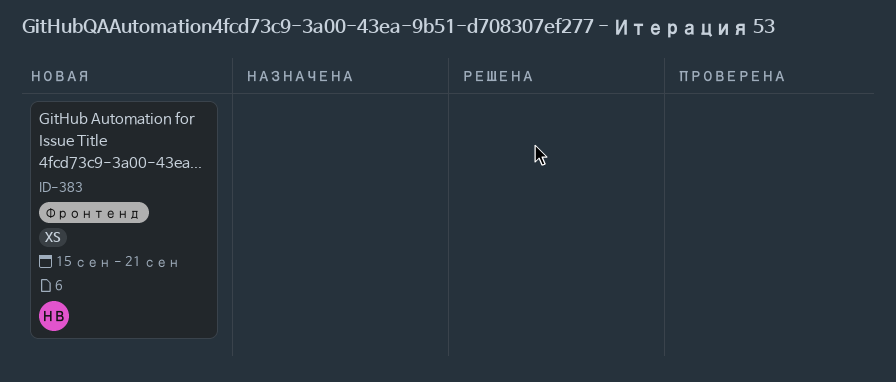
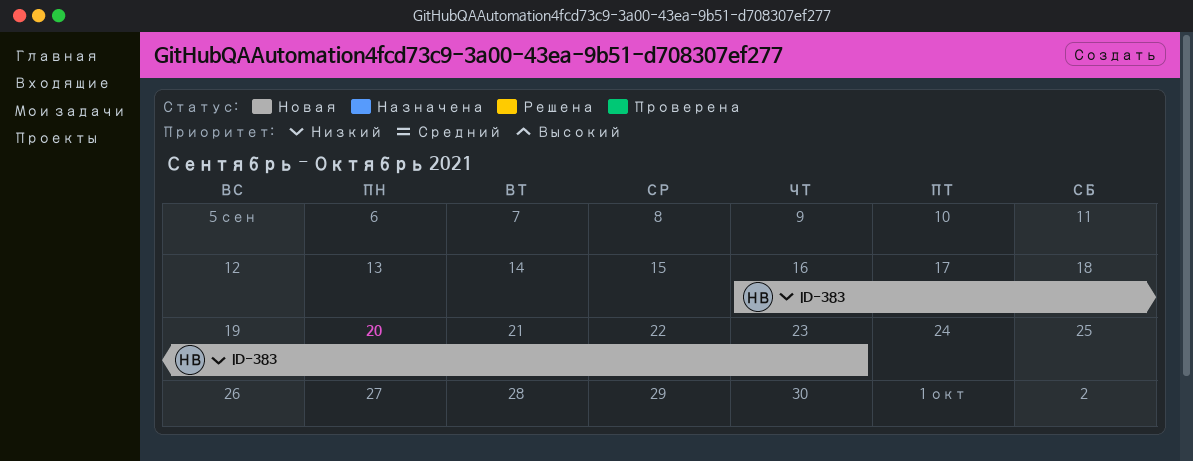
ID-383, start: Sep 15 -> Sep 16
ID-383, due: Sep 21 -> Sep 23

